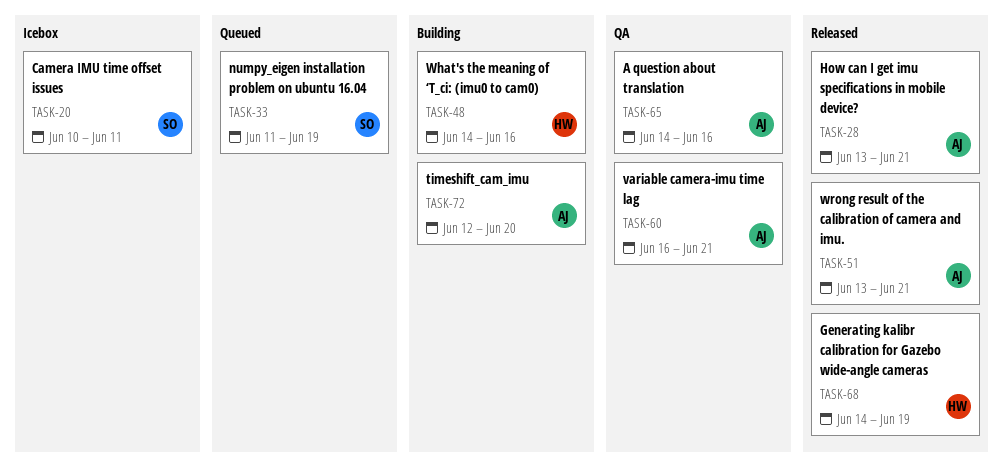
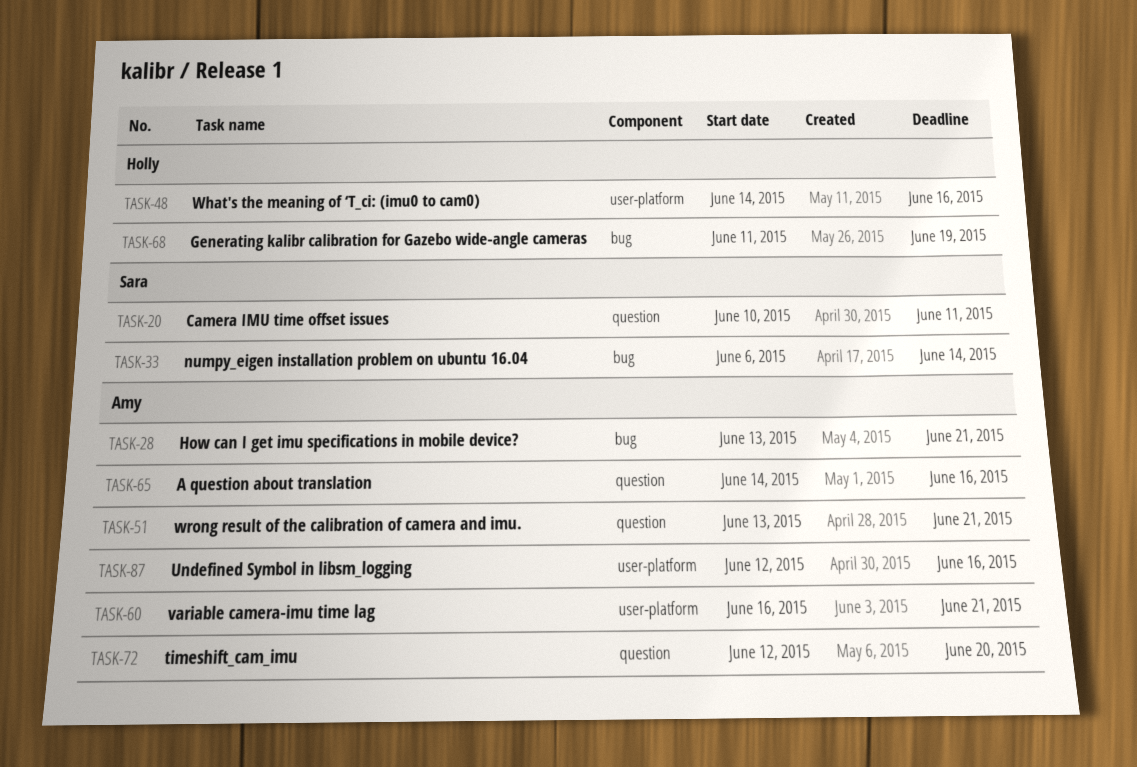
TASK-33, start: Jun 11 -> Jun 6
TASK-33, due: Jun 19 -> Jun 14
TASK-68, start: Jun 14 -> Jun 11
TASK-87: none -> present

